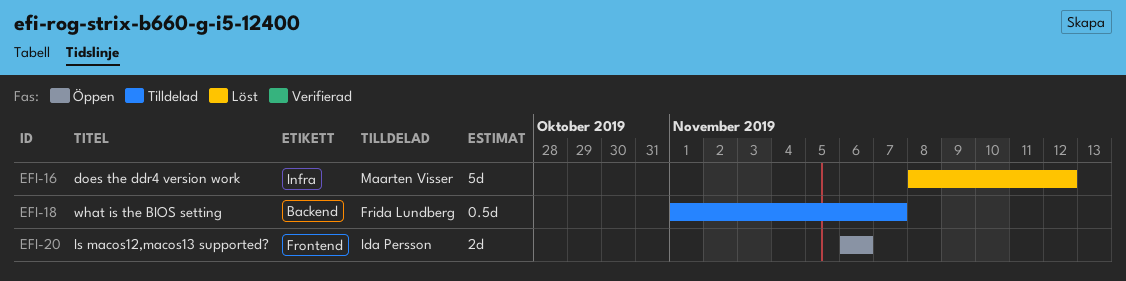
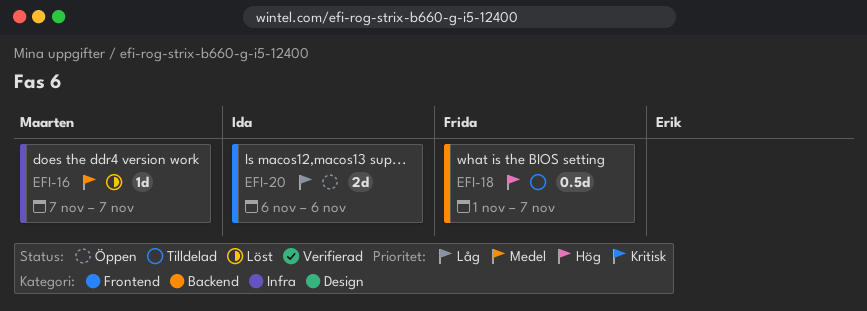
EFI-16, estimate: 5d -> 1d
EFI-16, start: Nov 8 -> Nov 7
EFI-16, due: Nov 12 -> Nov 7

